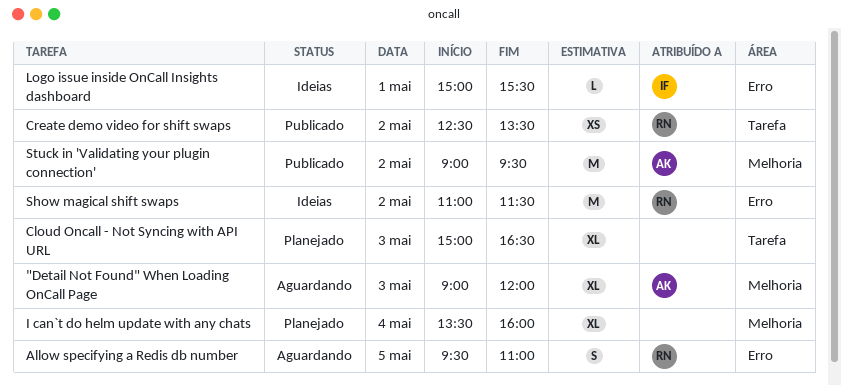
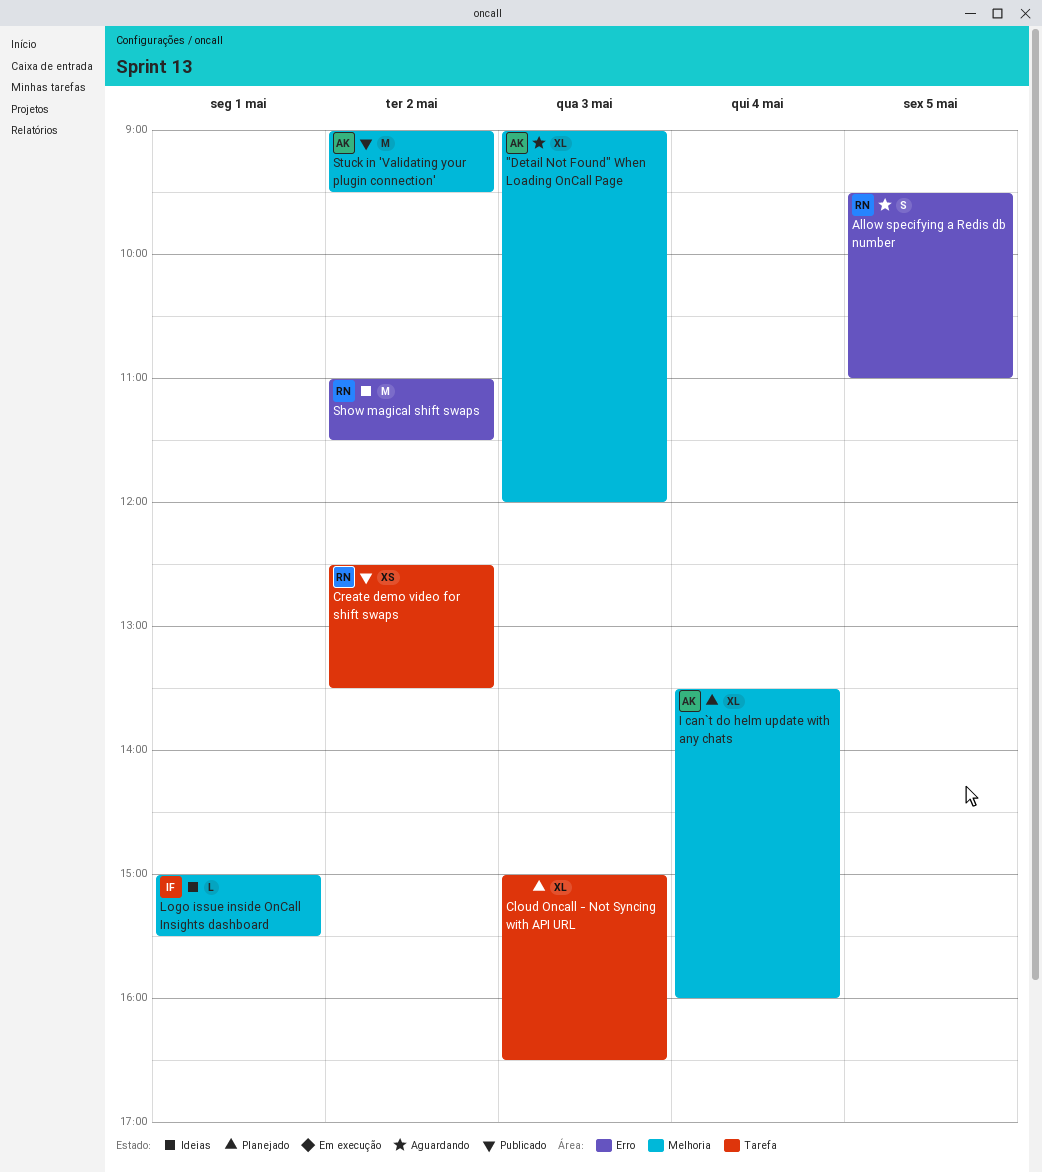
I can`t do helm update with any chats, owner: none -> AK
Logo issue inside OnCall Insights dashboard, label: Erro -> Melhoria

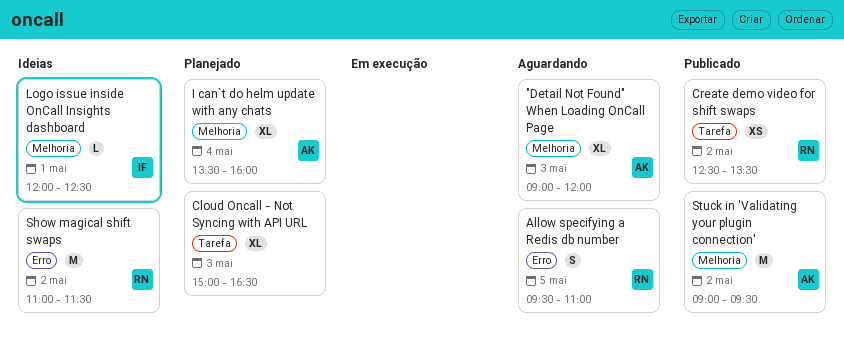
Logo issue inside OnCall Insights dashboard, begins: 15:00 -> 12:00
Logo issue inside OnCall Insights dashboard, ends: 15:30 -> 12:30

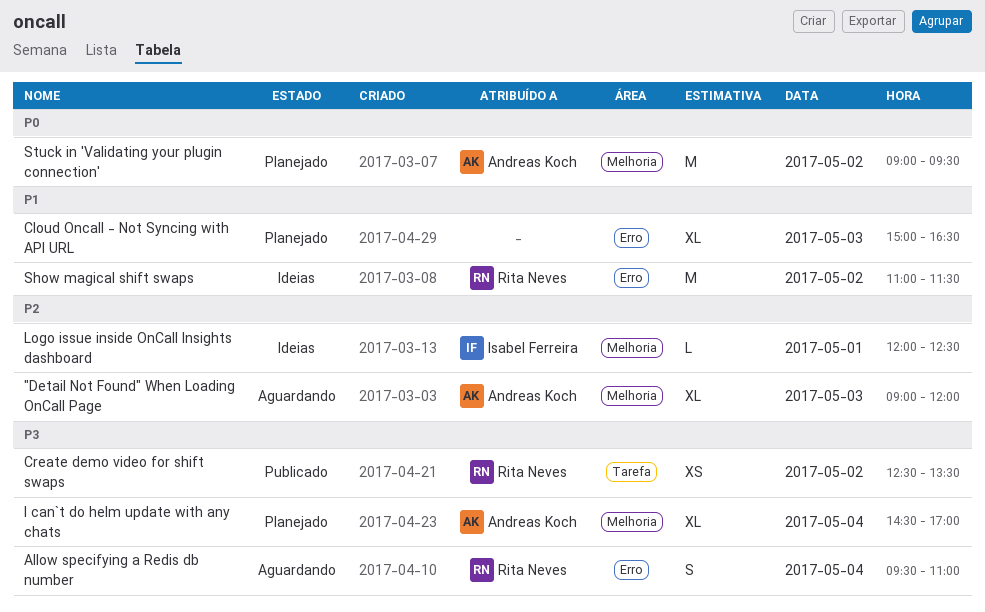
Allow specifying a Redis db number, day: May 5 -> May 4
Cloud Oncall - Not Syncing with API URL, label: Tarefa -> Erro
I can`t do helm update with any chats, begins: 13:30 -> 14:30
I can`t do helm update with any chats, ends: 16:00 -> 17:00
Stuck in 'Validating your plugin connection', status: Publicado -> Planejado

